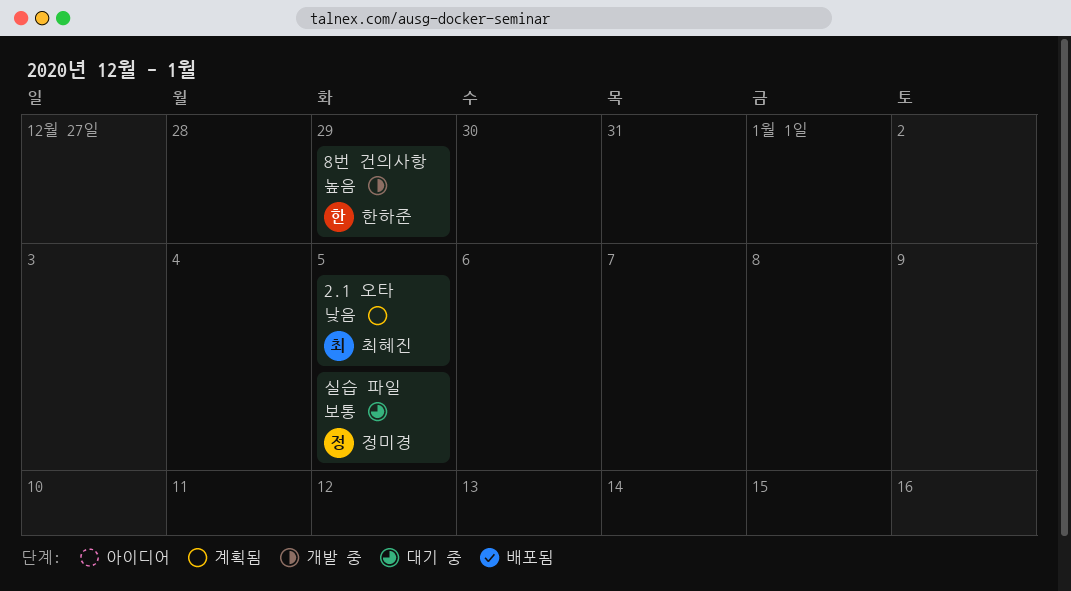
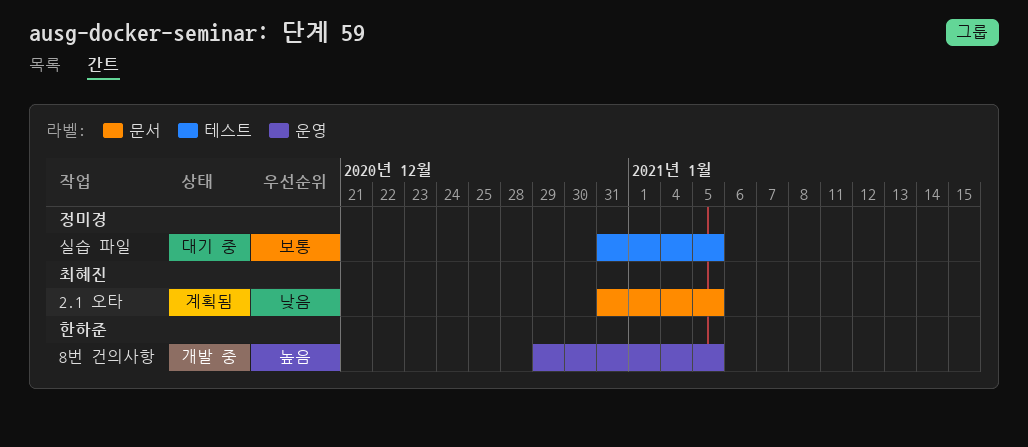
8번 건의사항, due: Dec 29 -> Jan 5

